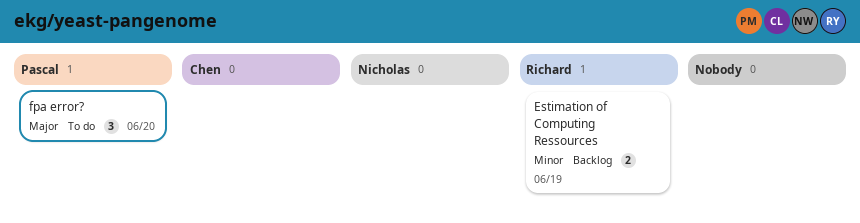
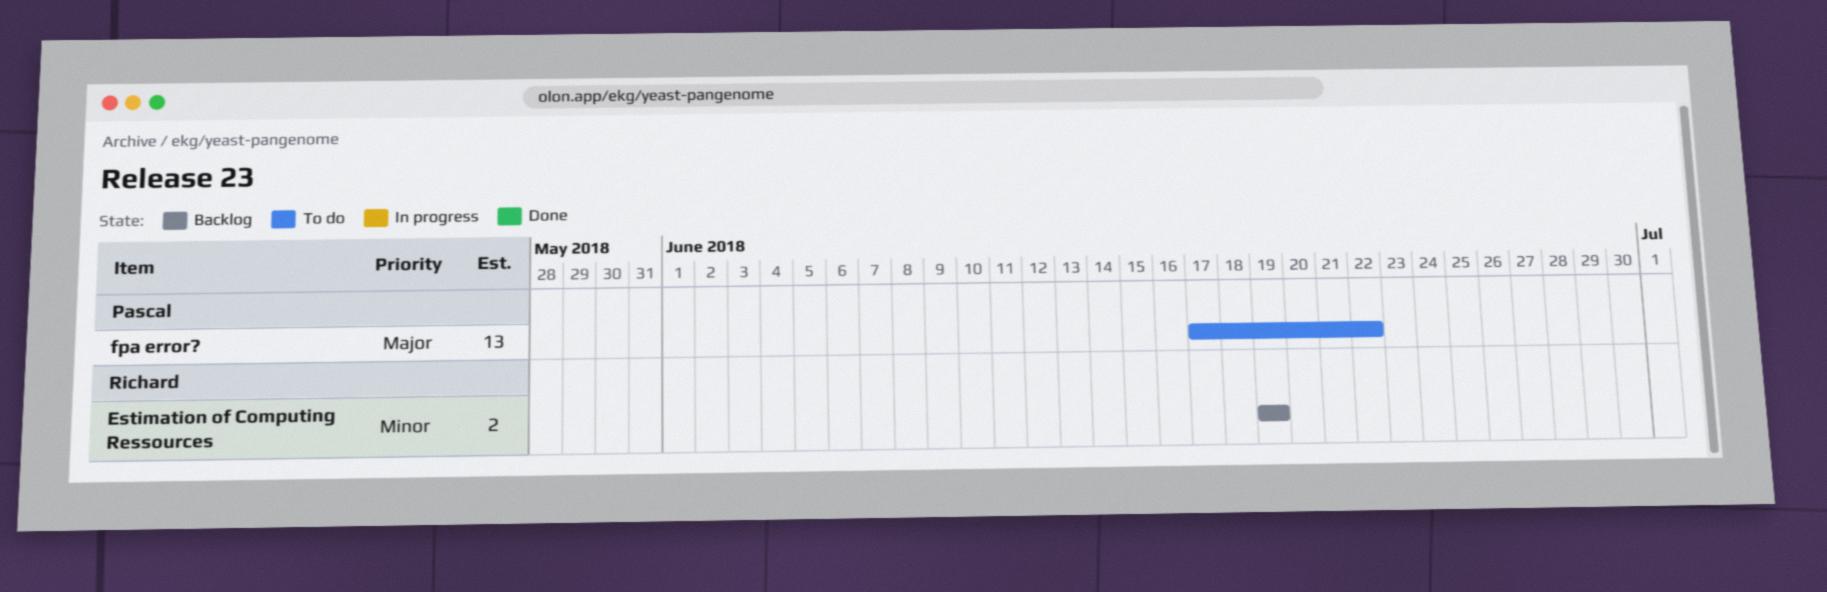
fpa error?, estimate: 3 -> 13
fpa error?, due: Jun 20 -> Jun 22

